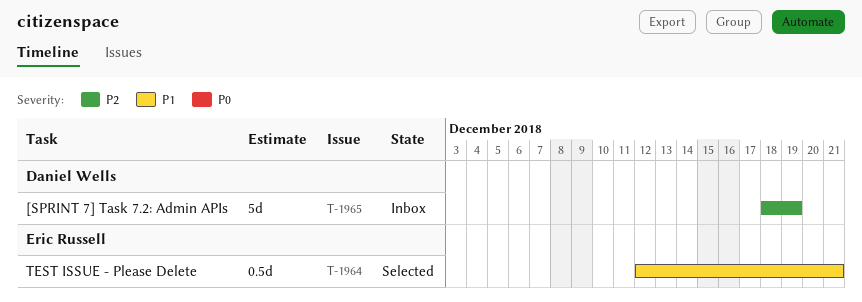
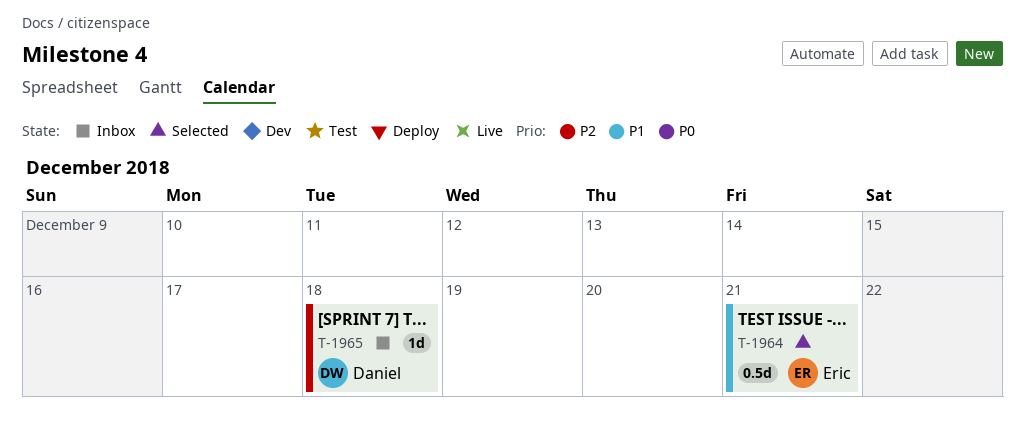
T-1965, estimate: 5d -> 1d
T-1965, due: Dec 19 -> Dec 18

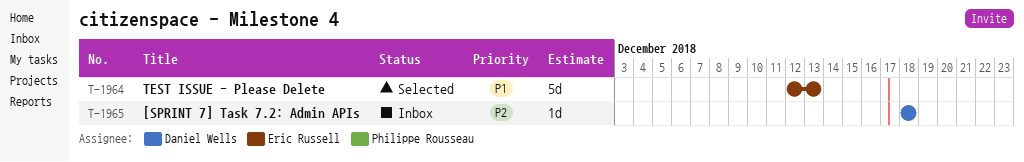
T-1964, estimate: 0.5d -> 5d
T-1964, due: Dec 21 -> Dec 13

